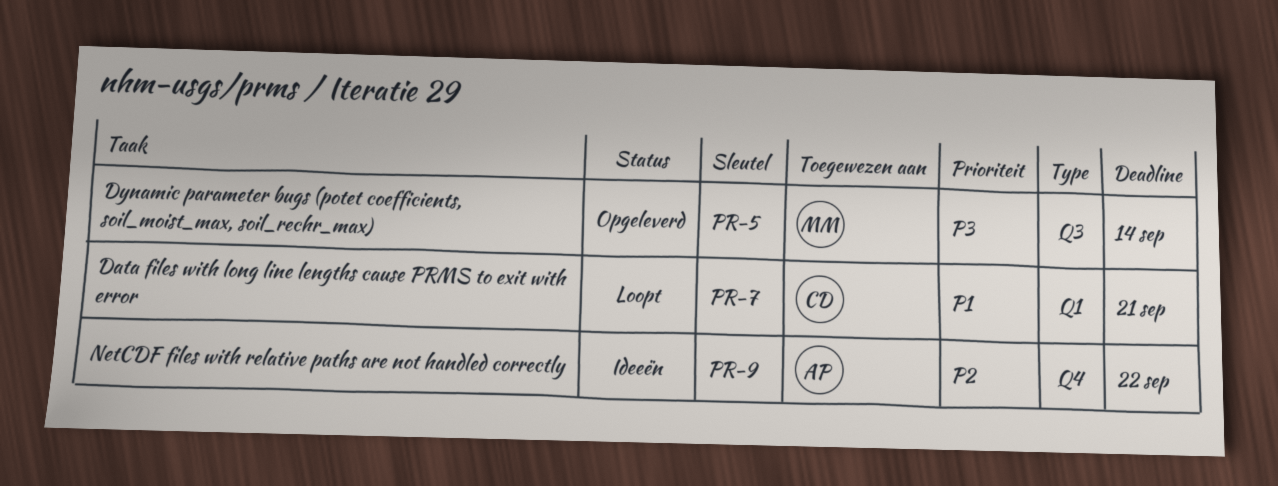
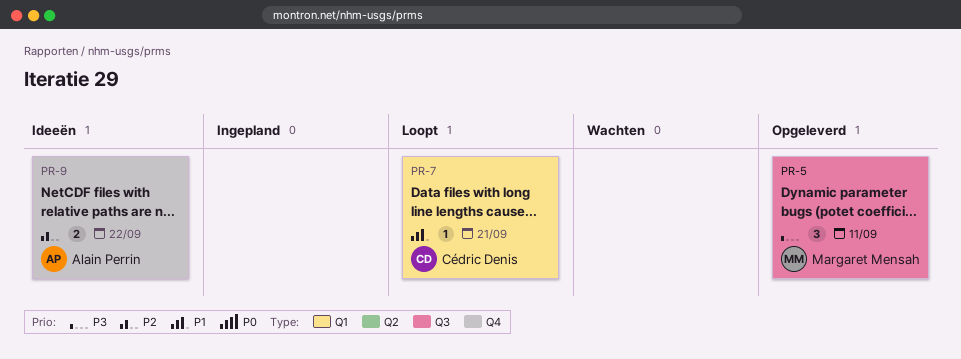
PR-5, due: Sep 14 -> Sep 11

